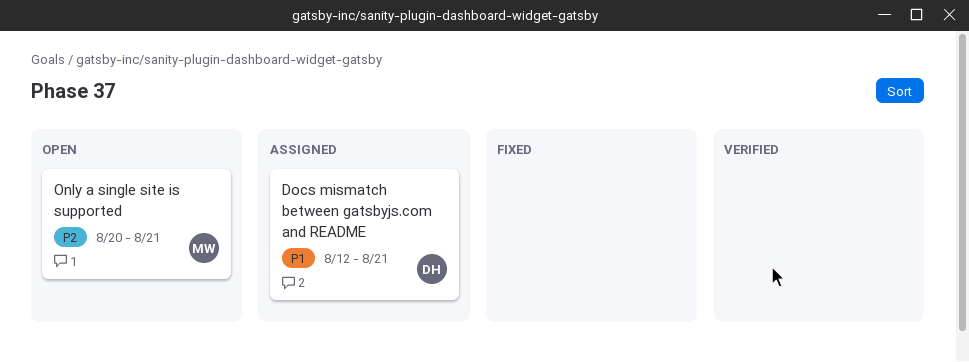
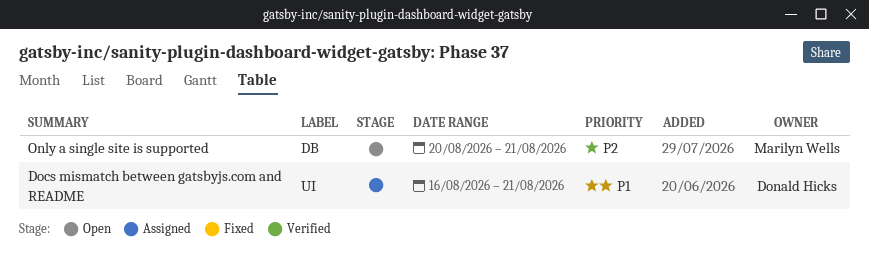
Docs mismatch between gatsbyjs.com and README, start: Aug 12 -> Aug 16

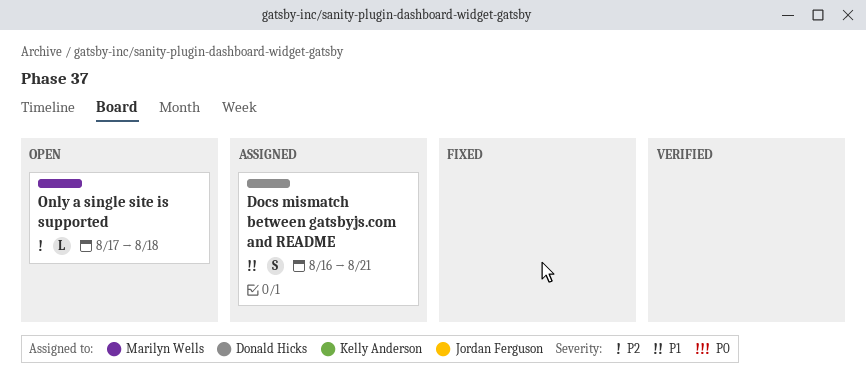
Only a single site is supported, start: Aug 20 -> Aug 17
Only a single site is supported, due: Aug 21 -> Aug 18

